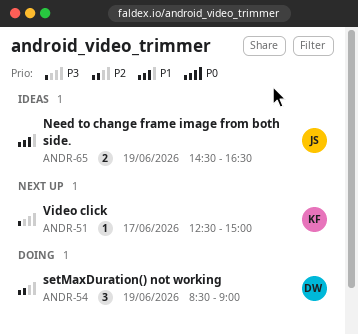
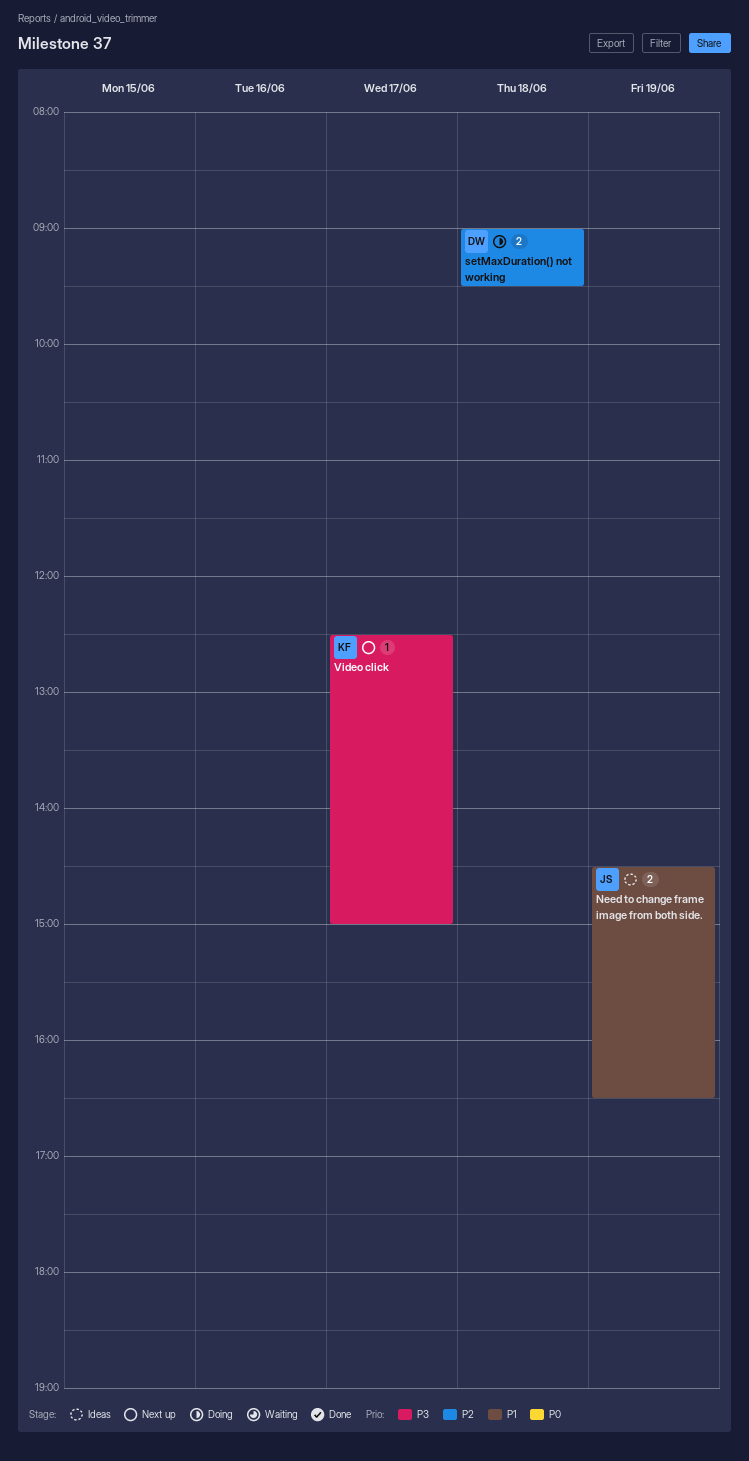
setMaxDuration() not working, estimate: 3 -> 2
setMaxDuration() not working, day: Jun 19 -> Jun 18
setMaxDuration() not working, begins: 08:30 -> 09:00
setMaxDuration() not working, ends: 09:00 -> 09:30

